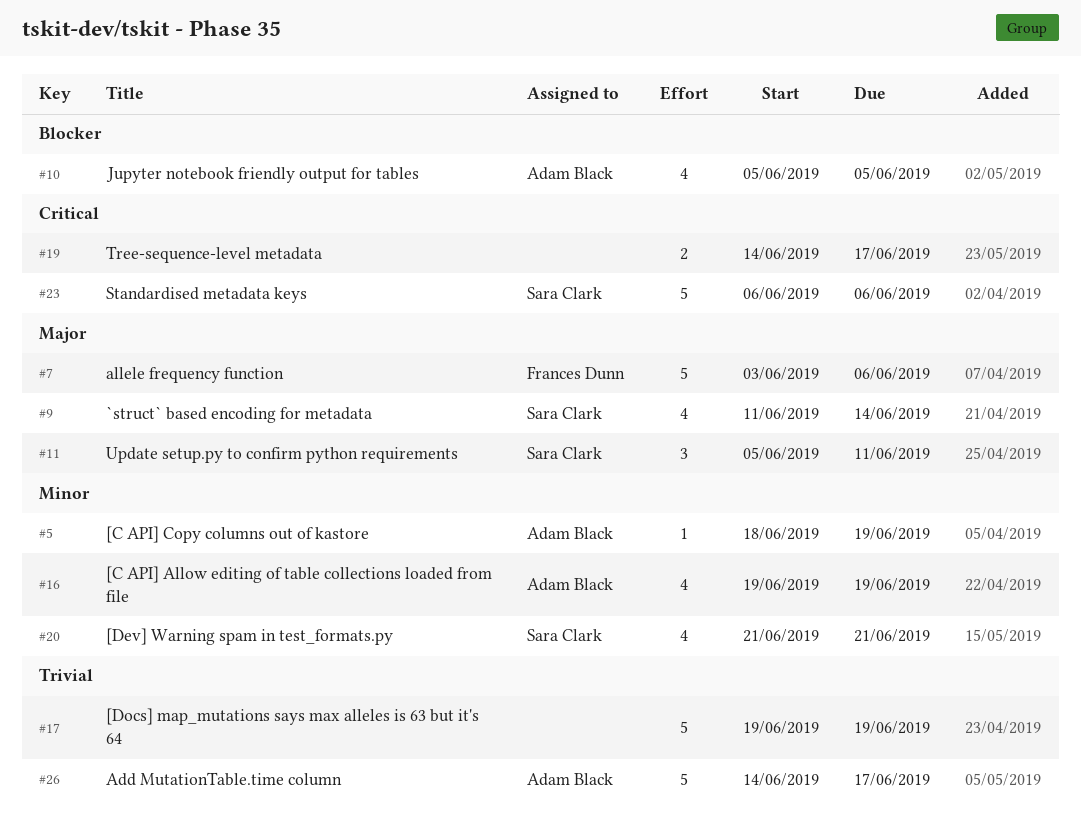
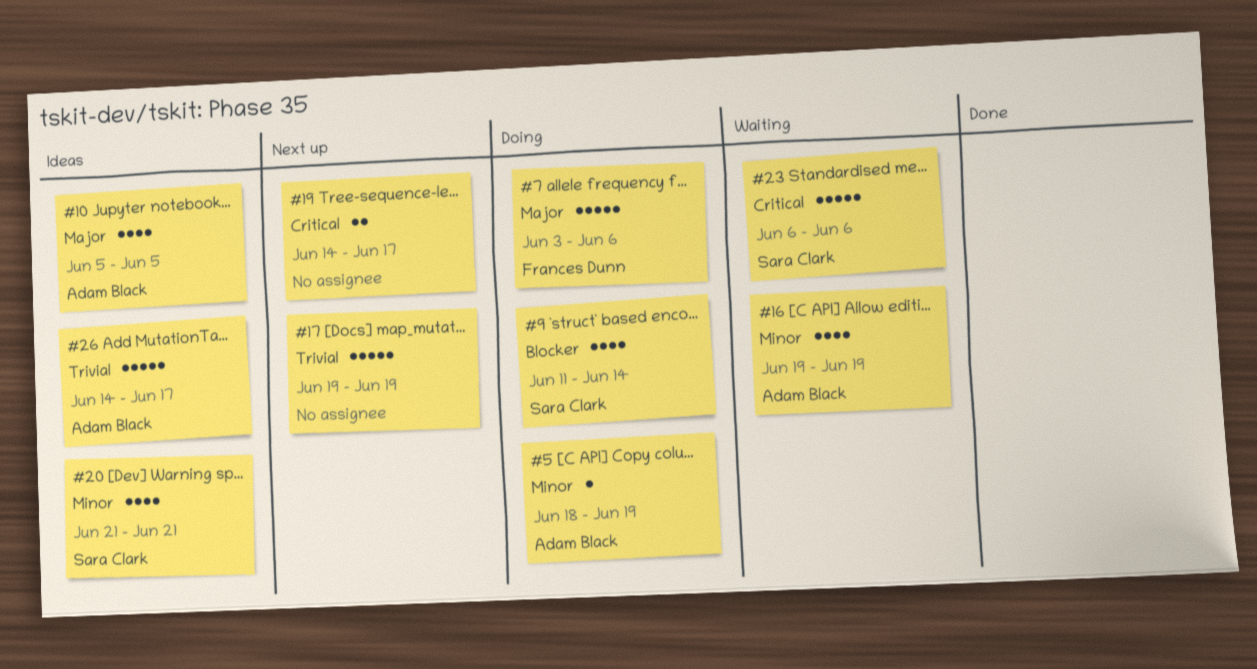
#9, priority: Major -> Blocker
#10, priority: Blocker -> Major
#11: present -> none

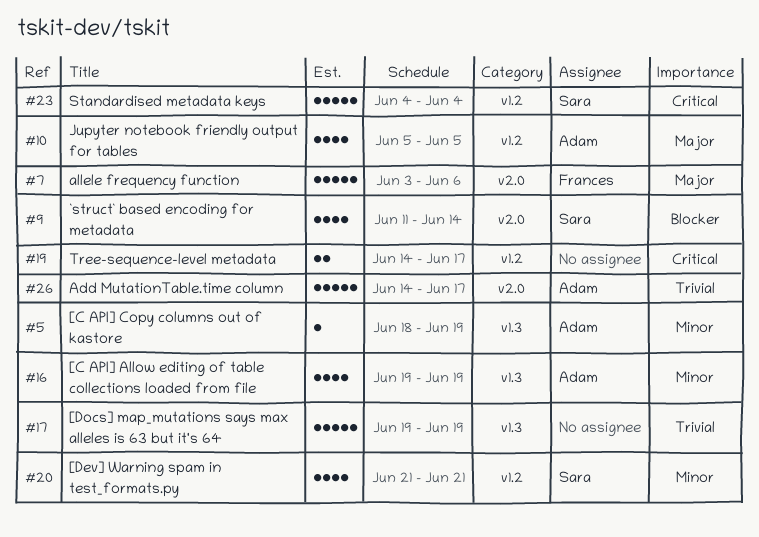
#23, start: Jun 6 -> Jun 4
#23, due: Jun 6 -> Jun 4

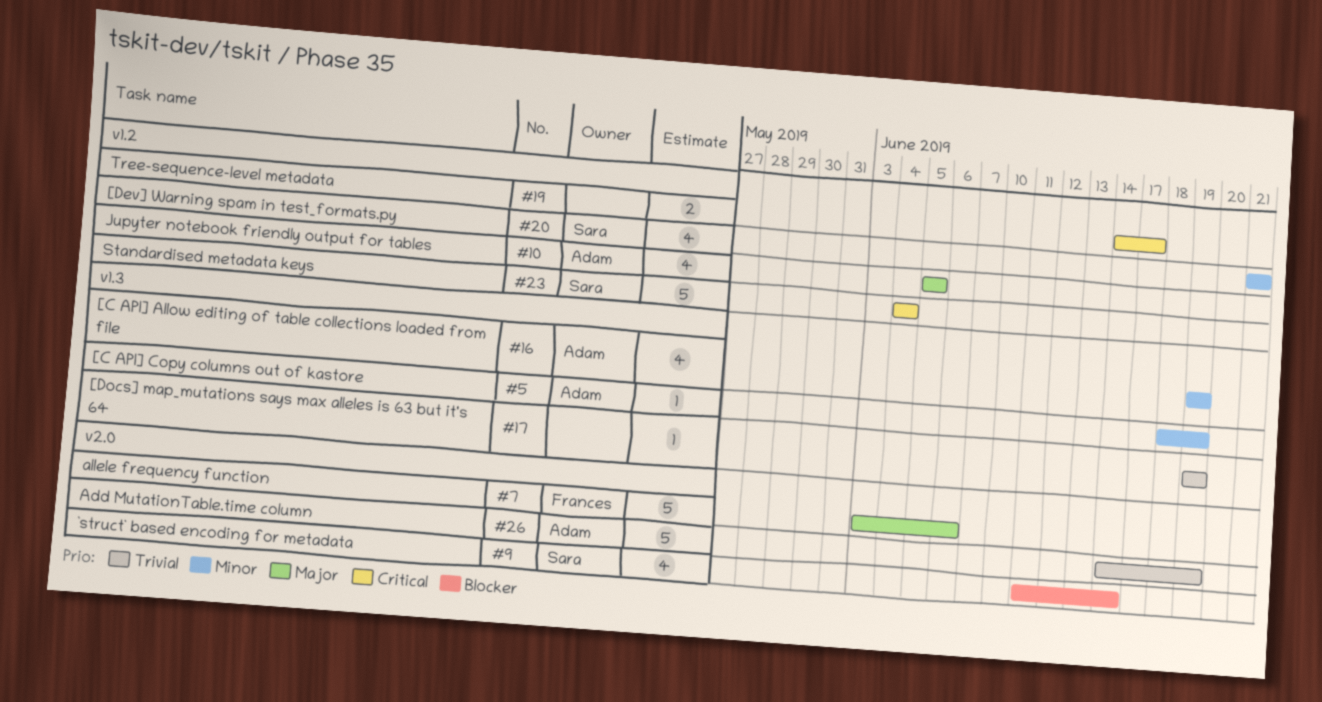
#17, estimate: 5 -> 1
#26, due: Jun 17 -> Jun 19

